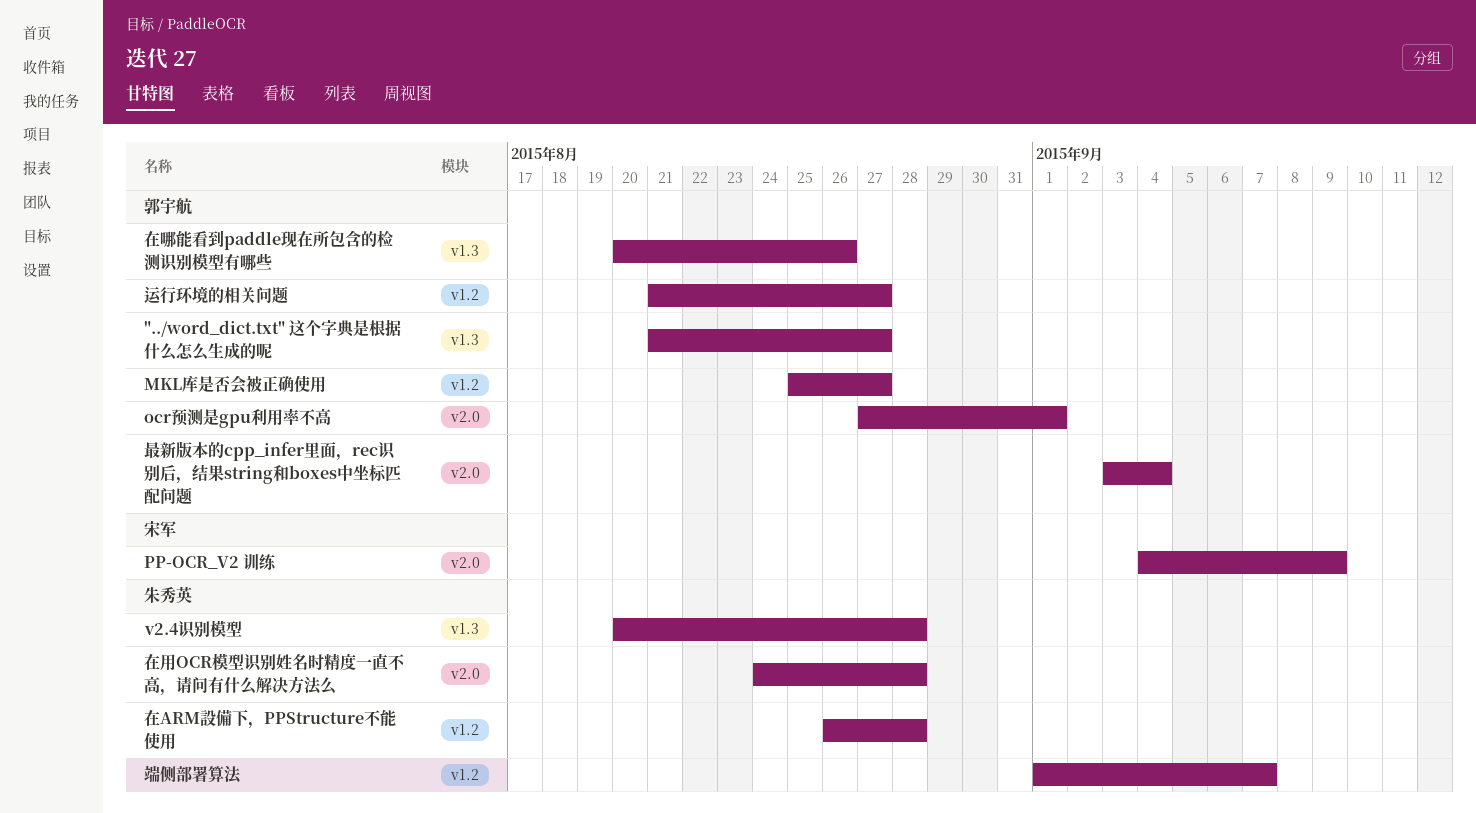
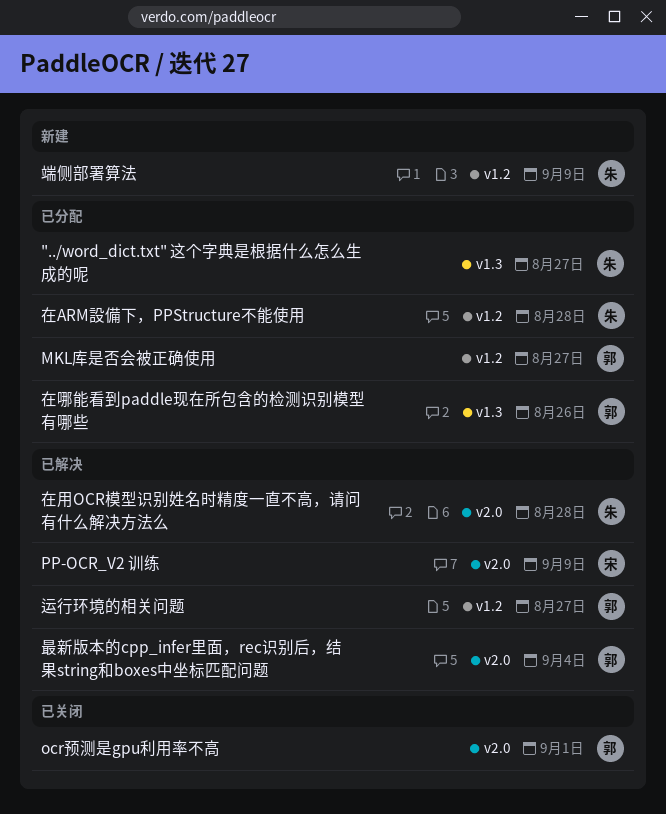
"../word_dict.txt" 这个字典是根据什么怎么生成的呢, owner: 郭宇航 -> 朱秀英
v2.4识别模型: present -> none
端侧部署算法, due: Sep 7 -> Sep 9

